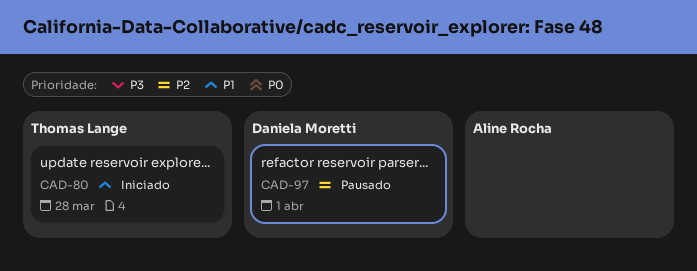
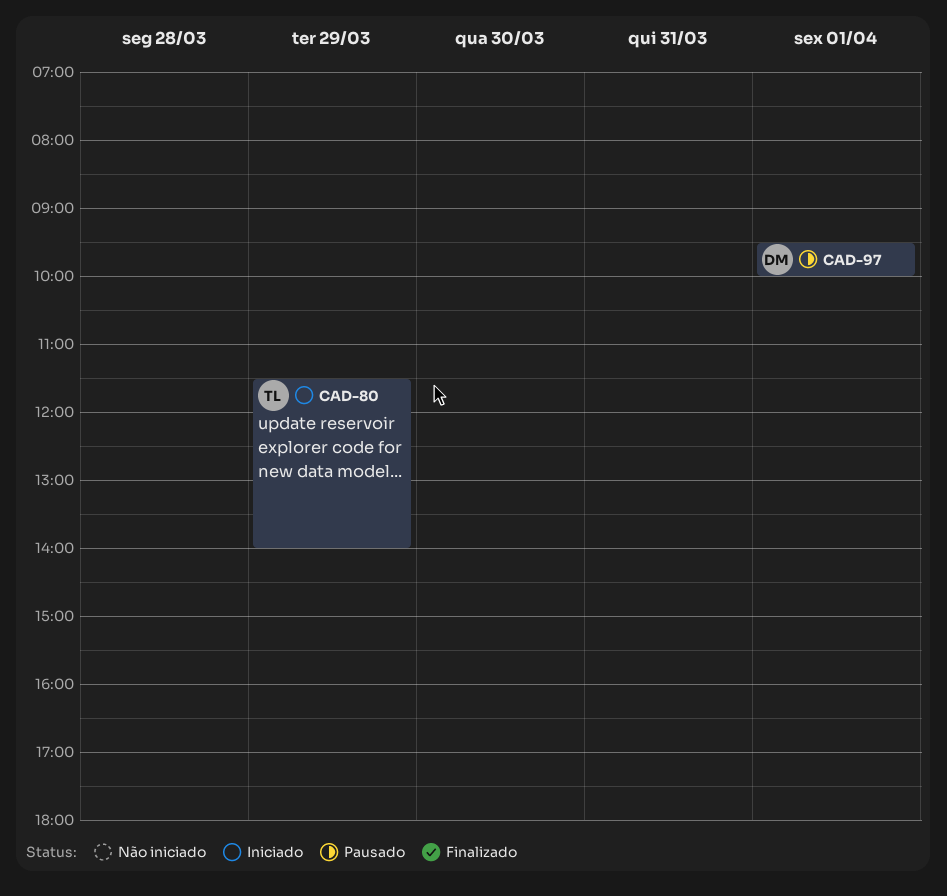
CAD-80, day: Mar 28 -> Mar 29

